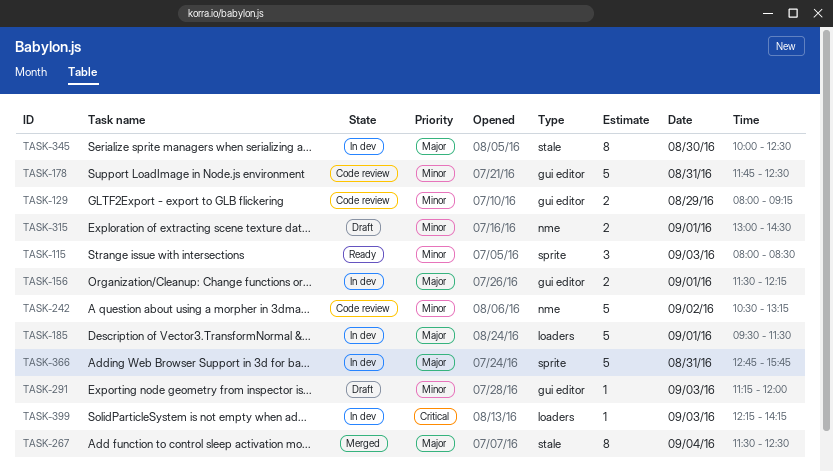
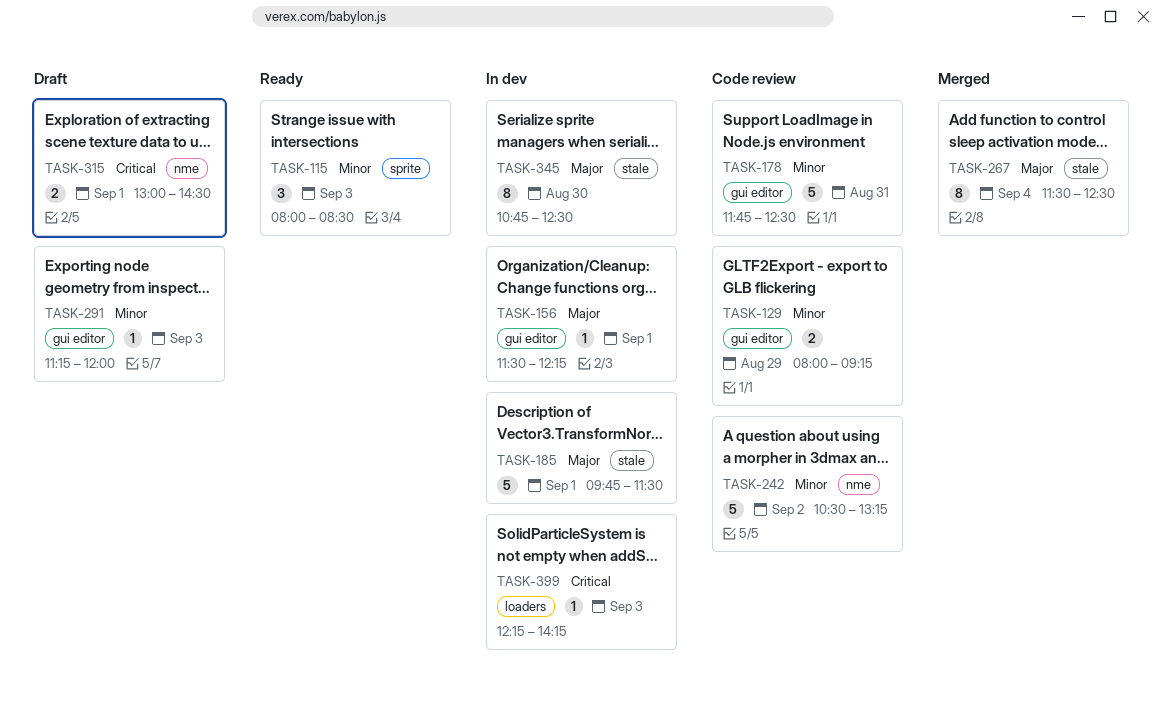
TASK-156, estimate: 2 -> 1
TASK-185, label: loaders -> stale
TASK-185, begins: 09:30 -> 09:45
TASK-315, priority: Minor -> Critical
TASK-345, begins: 10:00 -> 10:45
TASK-366: present -> none

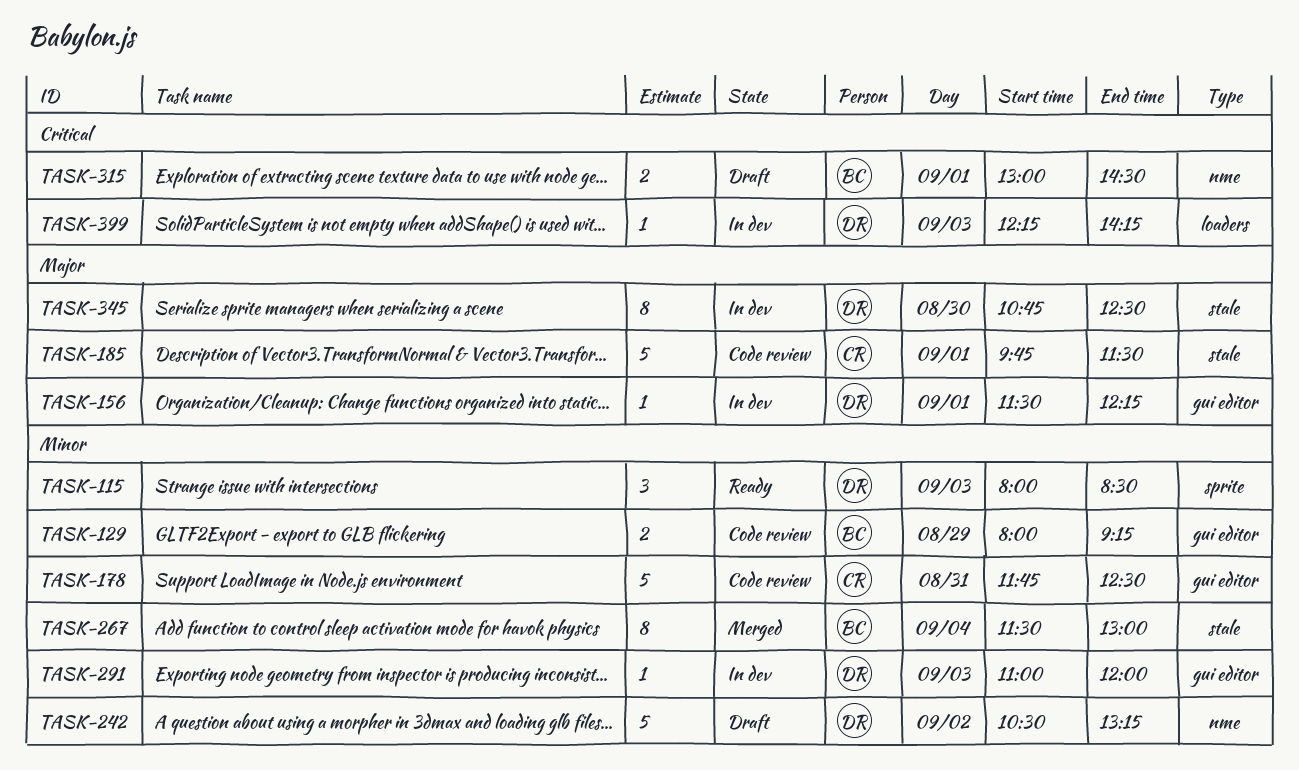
TASK-185, status: In dev -> Code review
TASK-242, status: Code review -> Draft
TASK-267, priority: Major -> Minor
TASK-267, ends: 12:30 -> 13:00
TASK-291, status: Draft -> In dev
TASK-291, begins: 11:15 -> 11:00

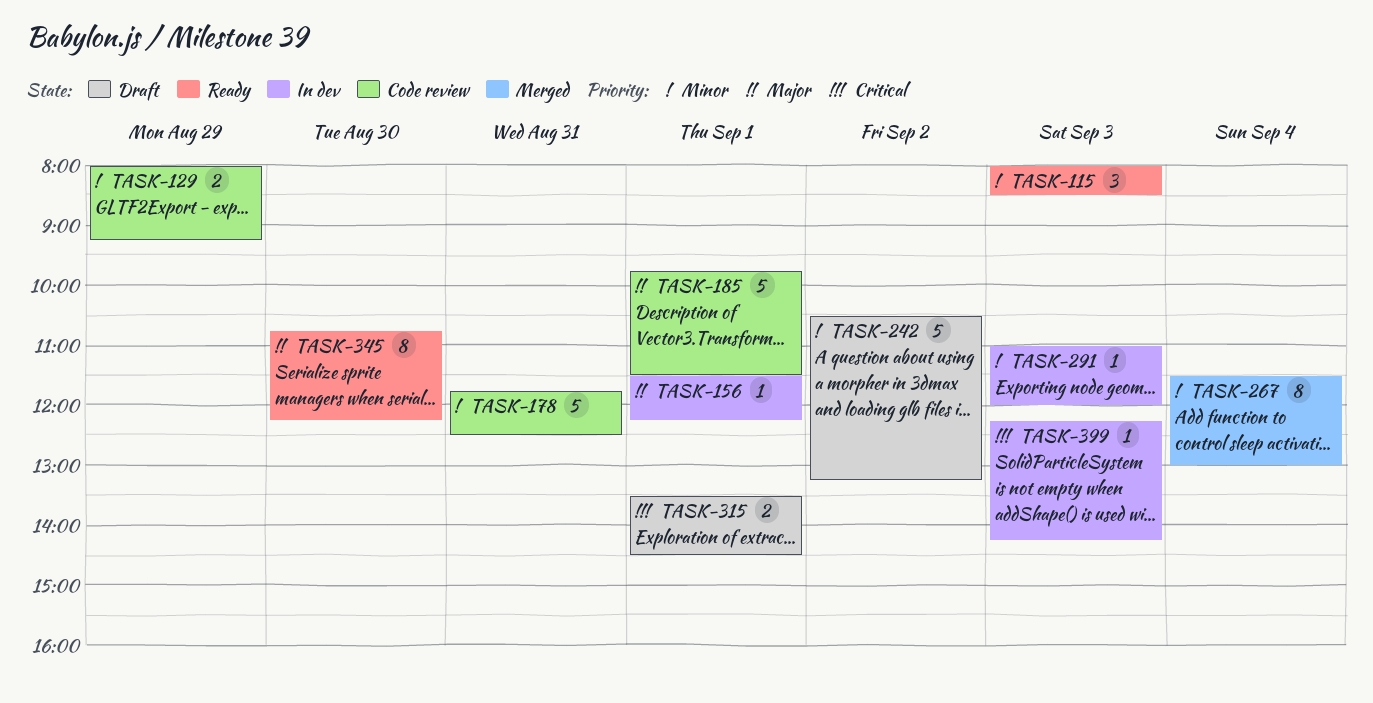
TASK-315, begins: 13:00 -> 13:30
TASK-345, status: In dev -> Ready
TASK-345, ends: 12:30 -> 12:15

